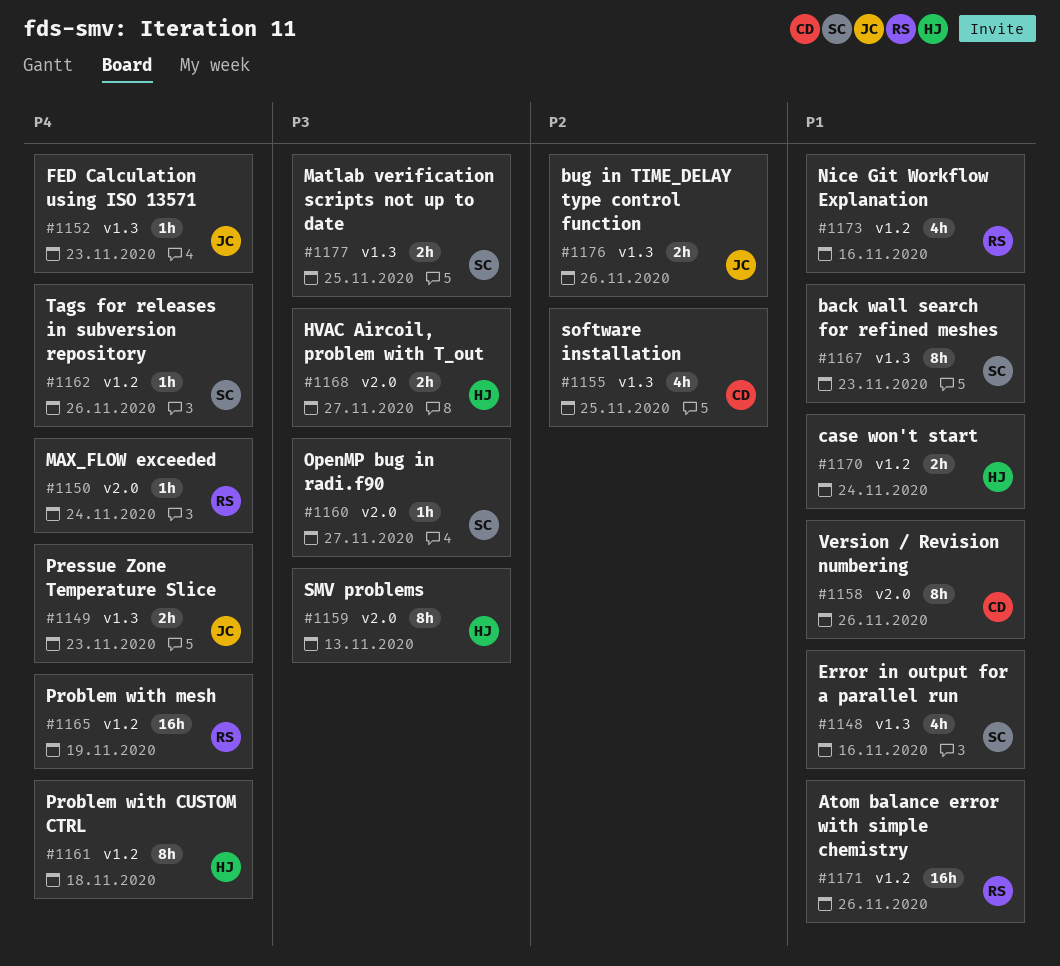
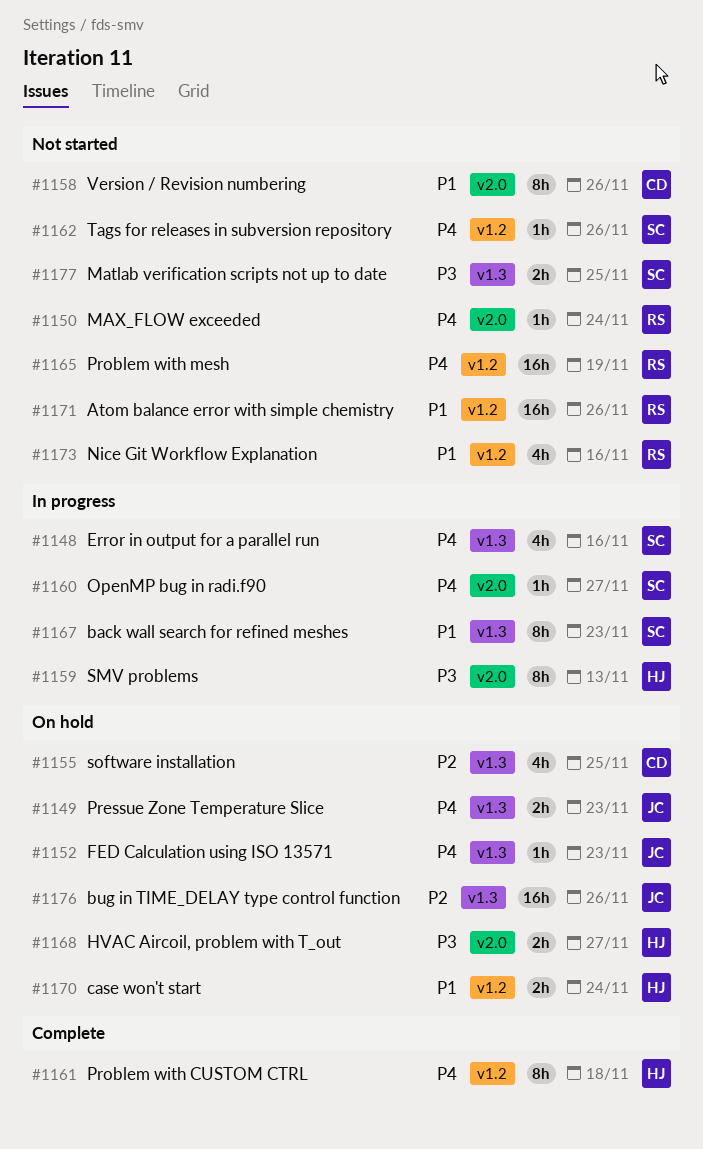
#1148, priority: P1 -> P4
#1160, priority: P3 -> P4
#1176, estimate: 2h -> 16h

